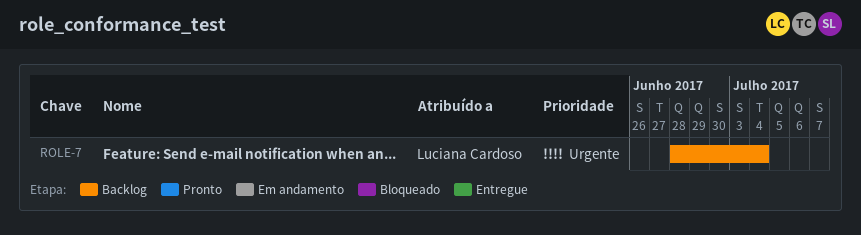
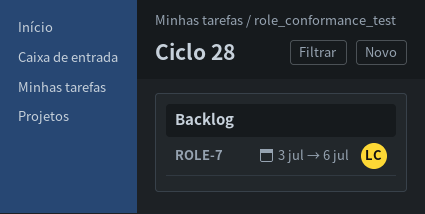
ROLE-7, start: Jun 28 -> Jul 3
ROLE-7, due: Jul 4 -> Jul 6

